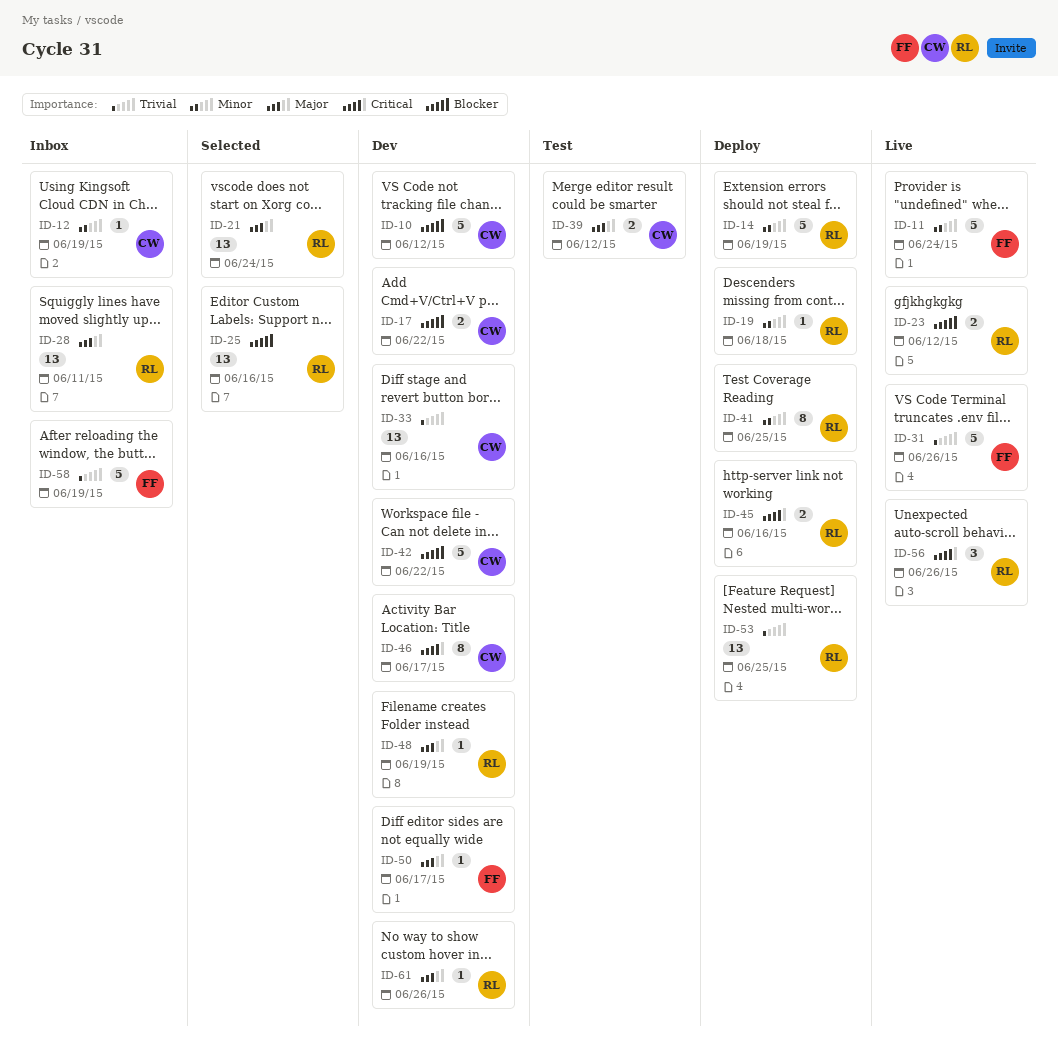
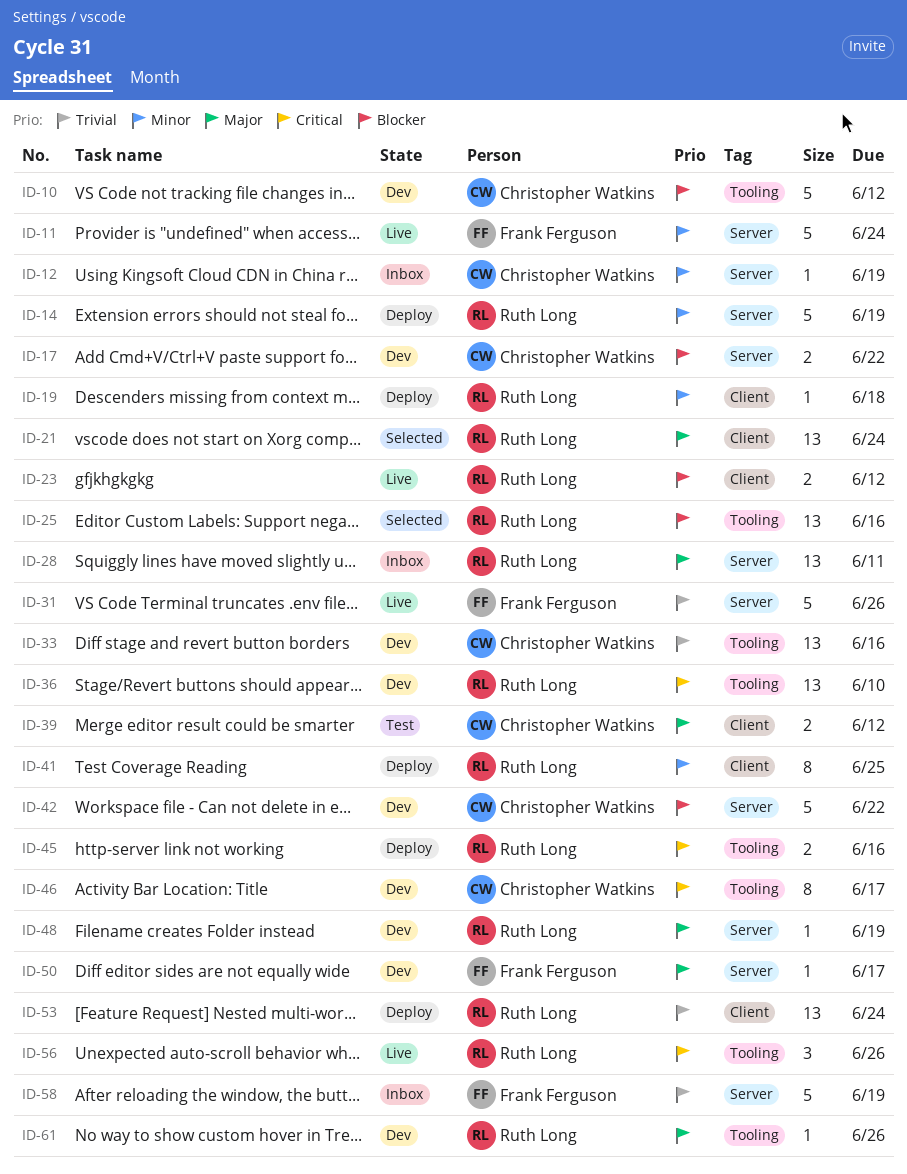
ID-36: none -> present
ID-53, due: Jun 25 -> Jun 24

